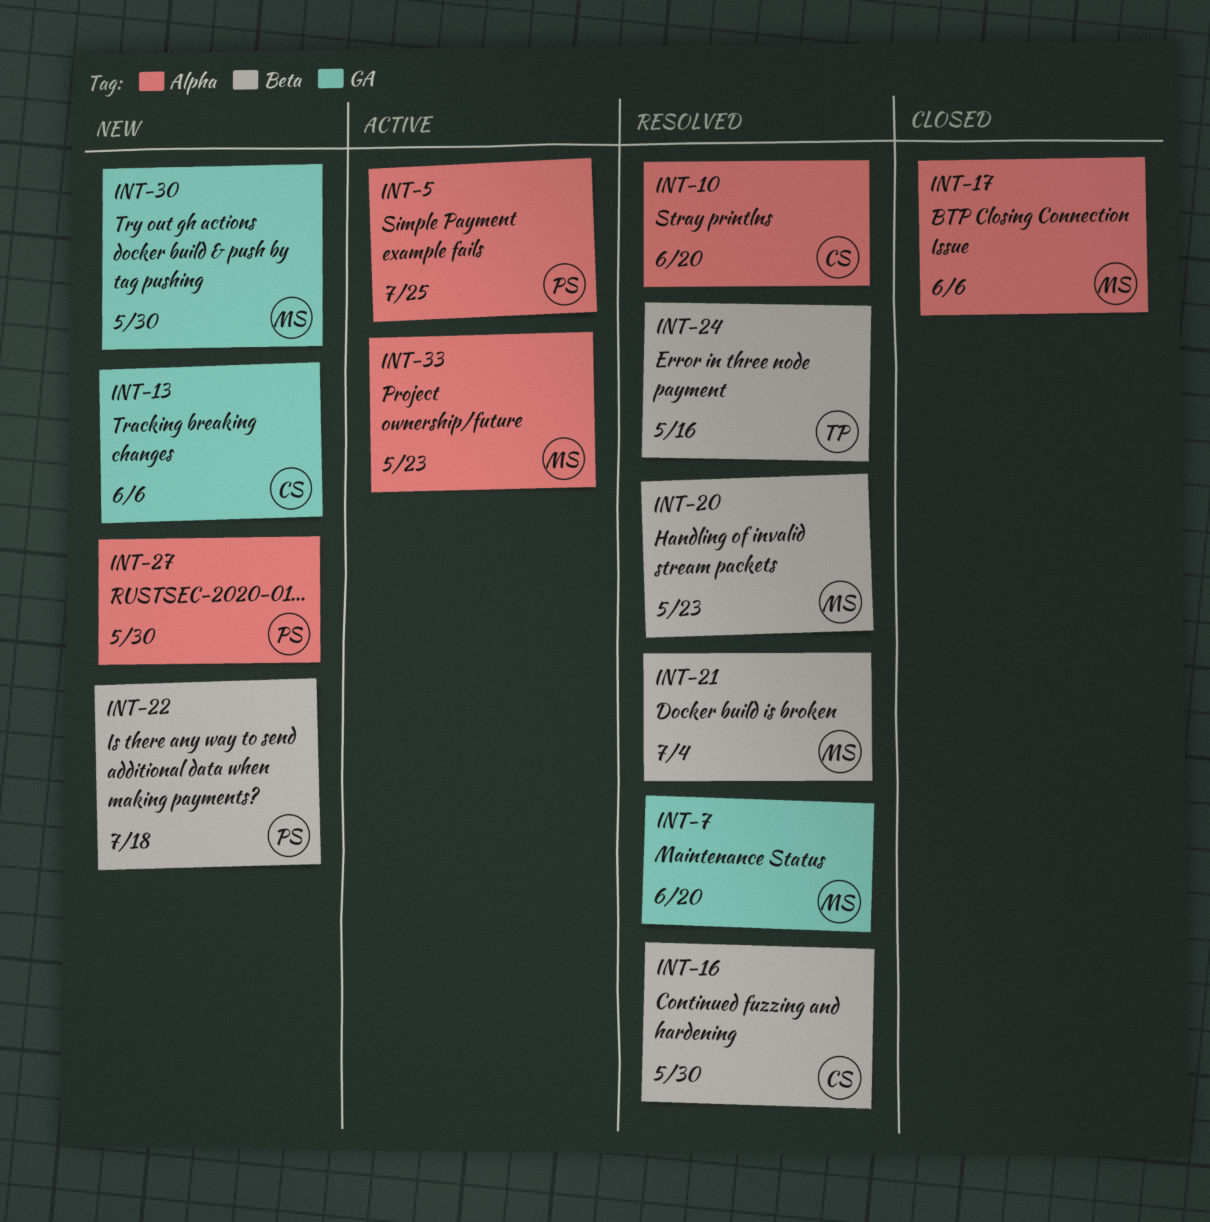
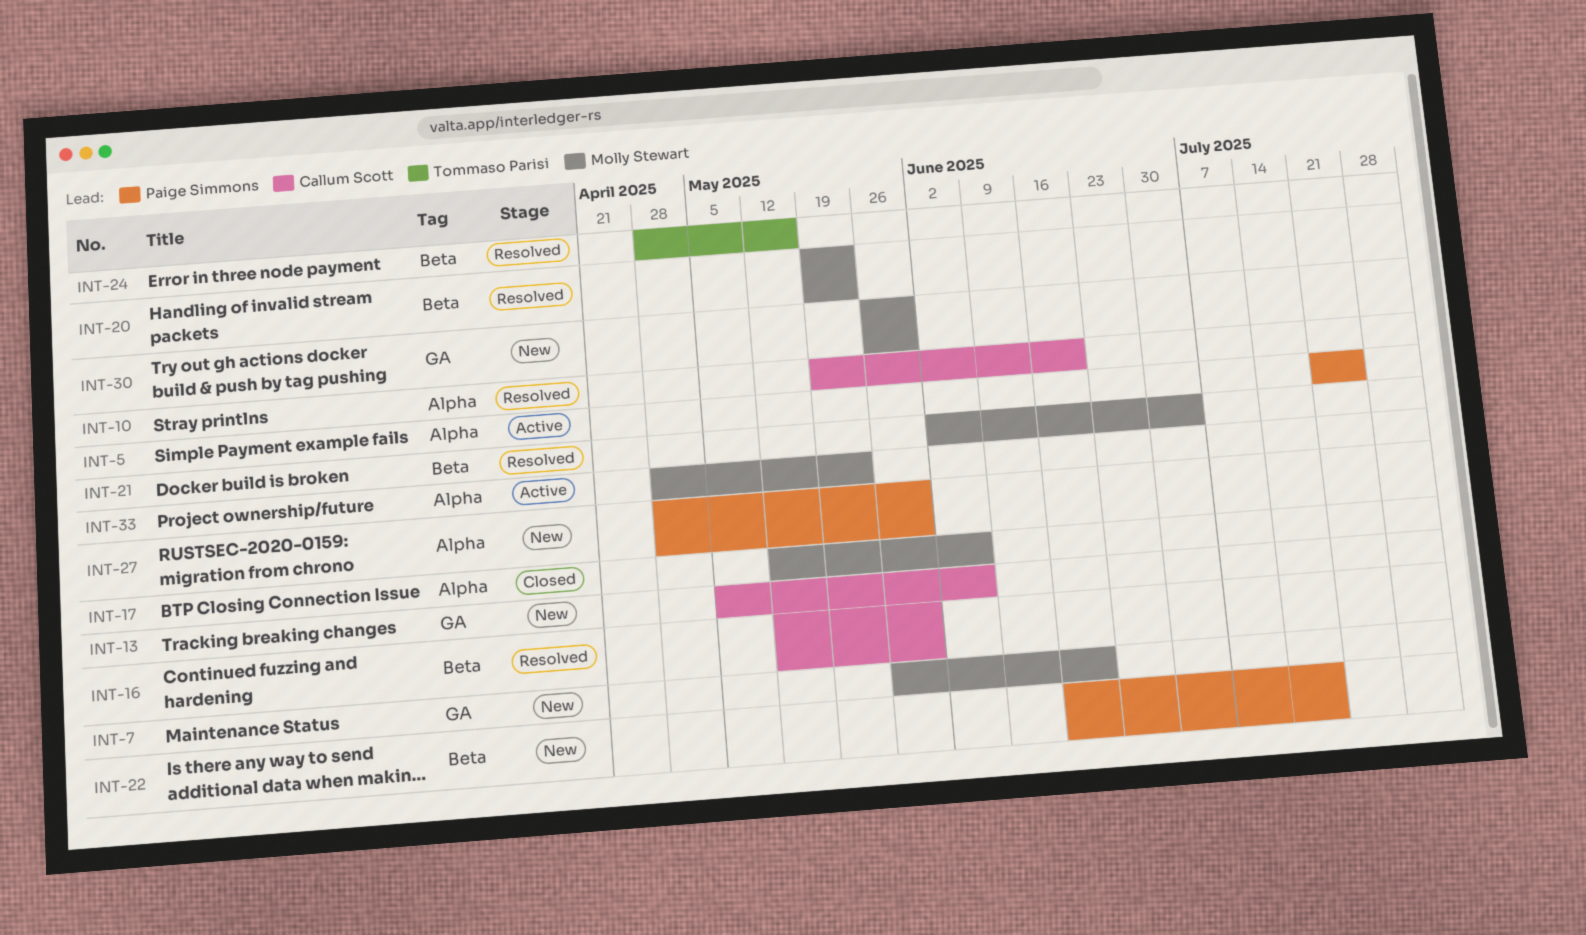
INT-7, status: Resolved -> New

